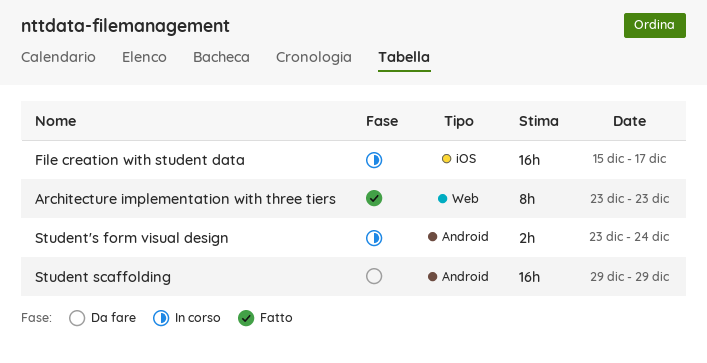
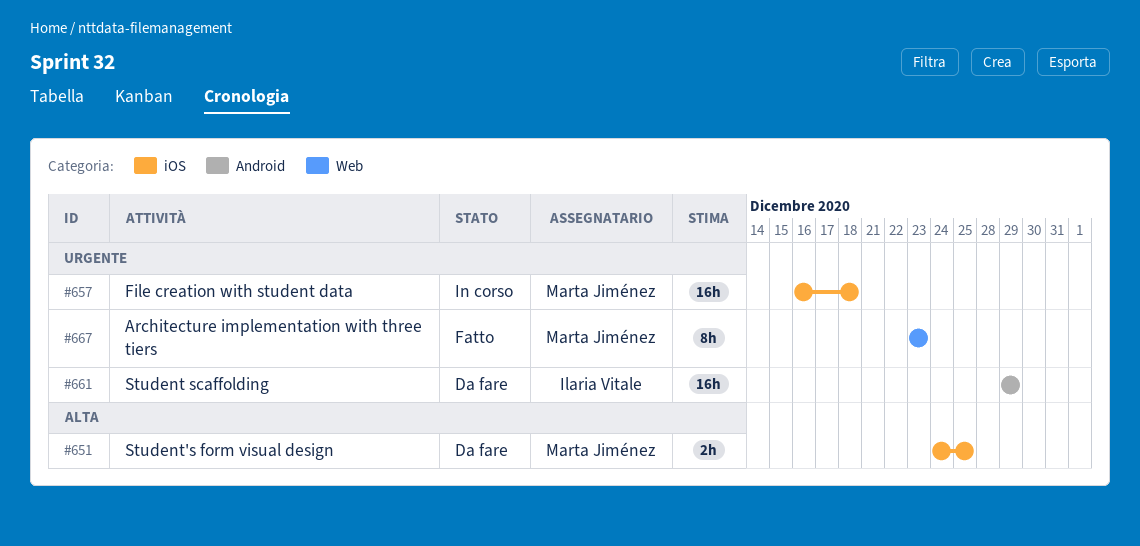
File creation with student data, start: Dec 15 -> Dec 16
File creation with student data, due: Dec 17 -> Dec 18
Student's form visual design, status: In corso -> Da fare
Student's form visual design, label: Android -> iOS
Student's form visual design, start: Dec 23 -> Dec 24
Student's form visual design, due: Dec 24 -> Dec 25

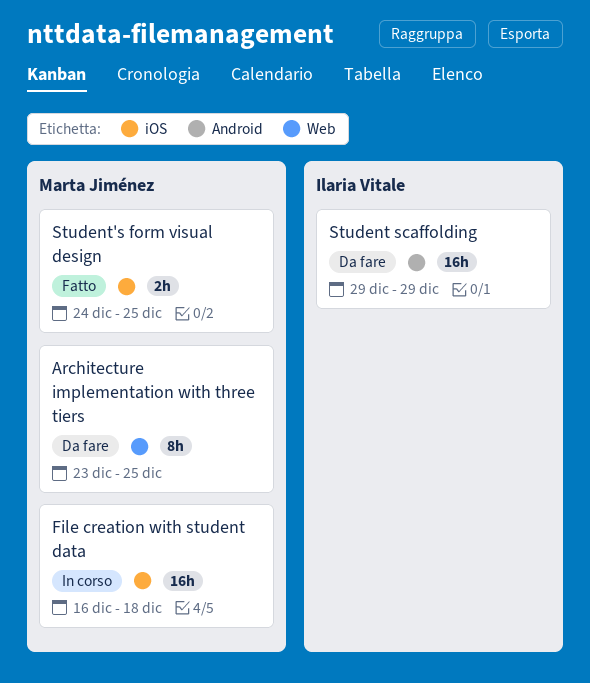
Architecture implementation with three tiers, status: Fatto -> Da fare
Architecture implementation with three tiers, due: Dec 23 -> Dec 25
Student's form visual design, status: Da fare -> Fatto

